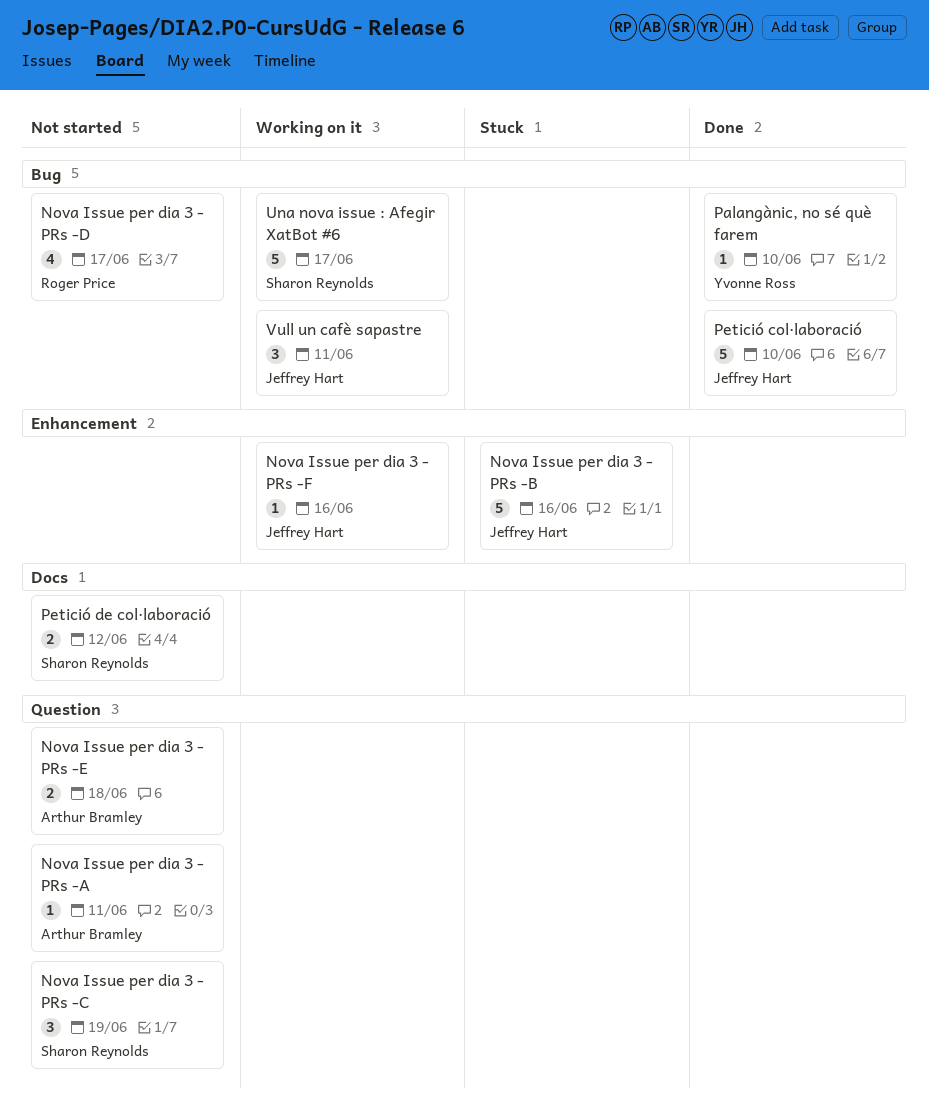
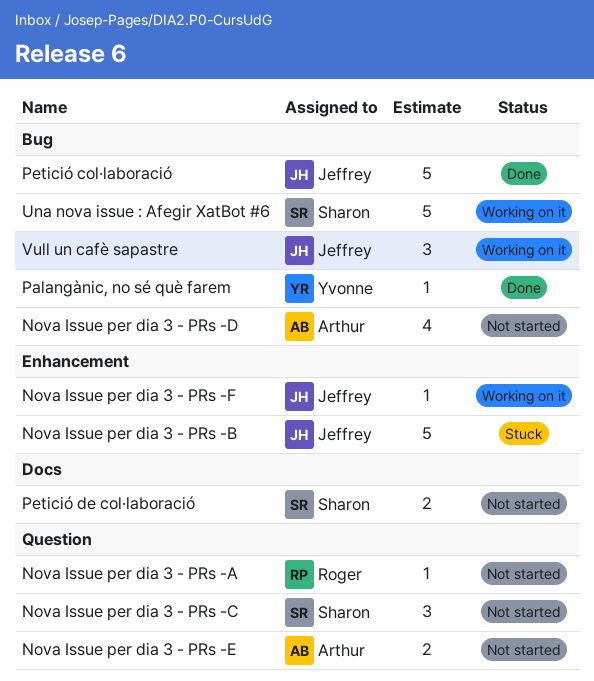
Nova Issue per dia 3 - PRs -A, owner: Arthur Bramley -> Roger Price
Nova Issue per dia 3 - PRs -D, owner: Roger Price -> Arthur Bramley

